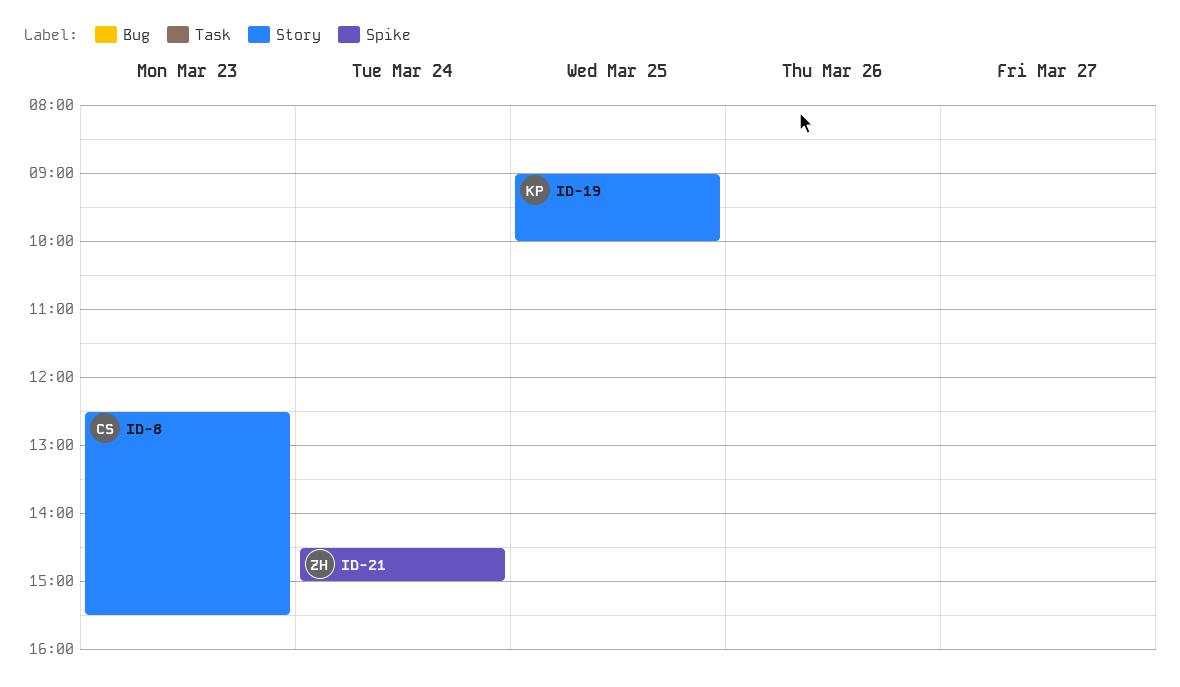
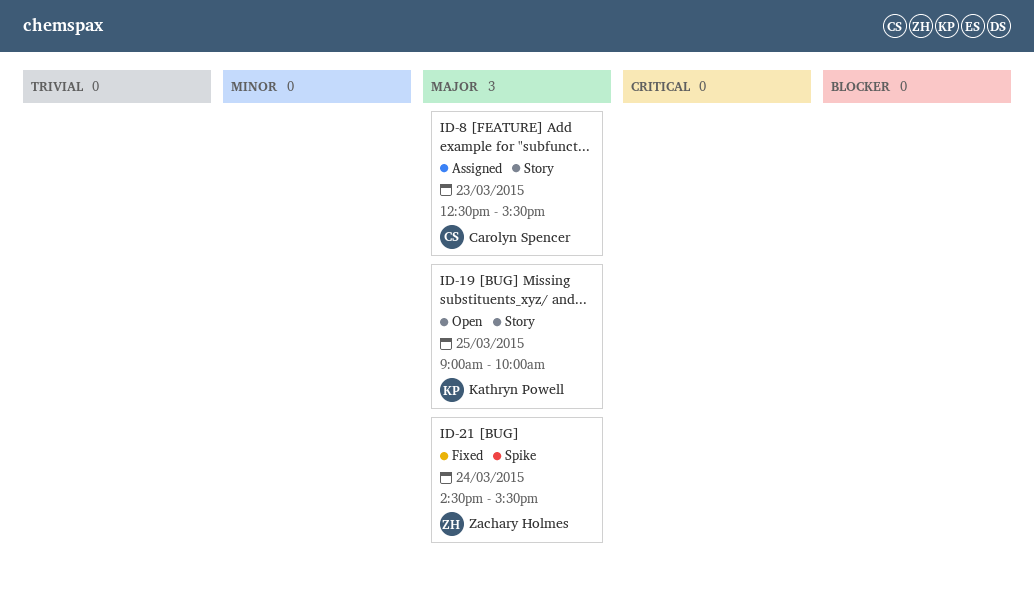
ID-21, ends: 15:00 -> 15:30

